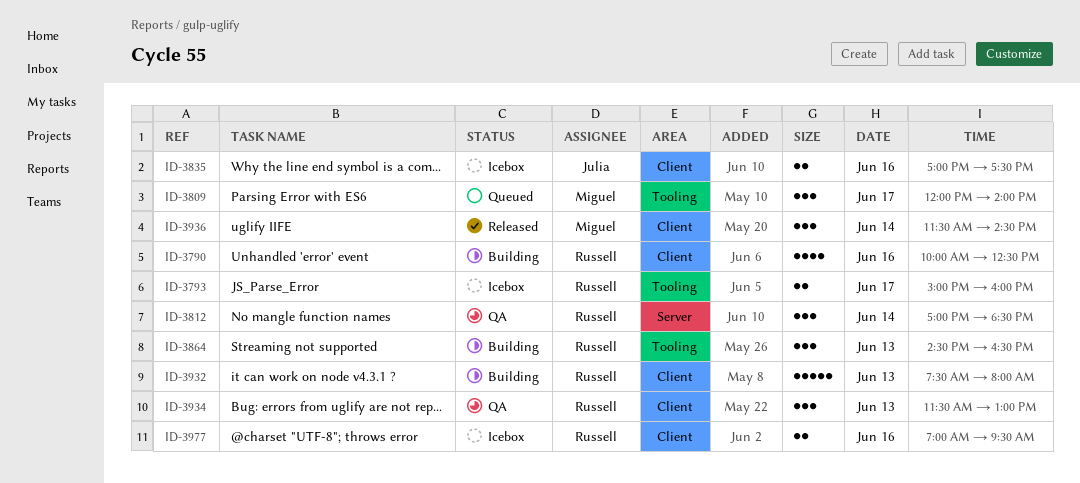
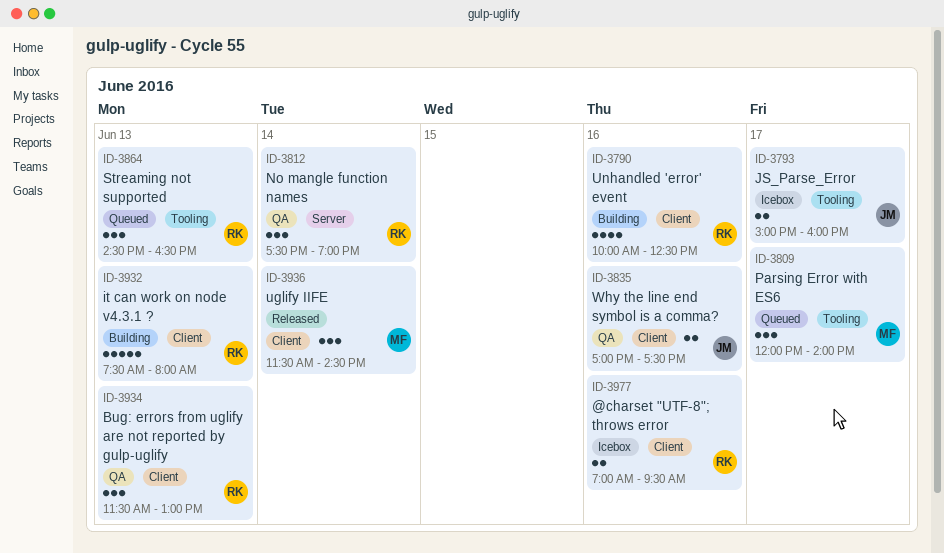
ID-3793, owner: Russell -> Julia
ID-3812, begins: 17:00 -> 17:30
ID-3812, ends: 18:30 -> 19:00
ID-3835, status: Icebox -> QA
ID-3864, status: Building -> Queued

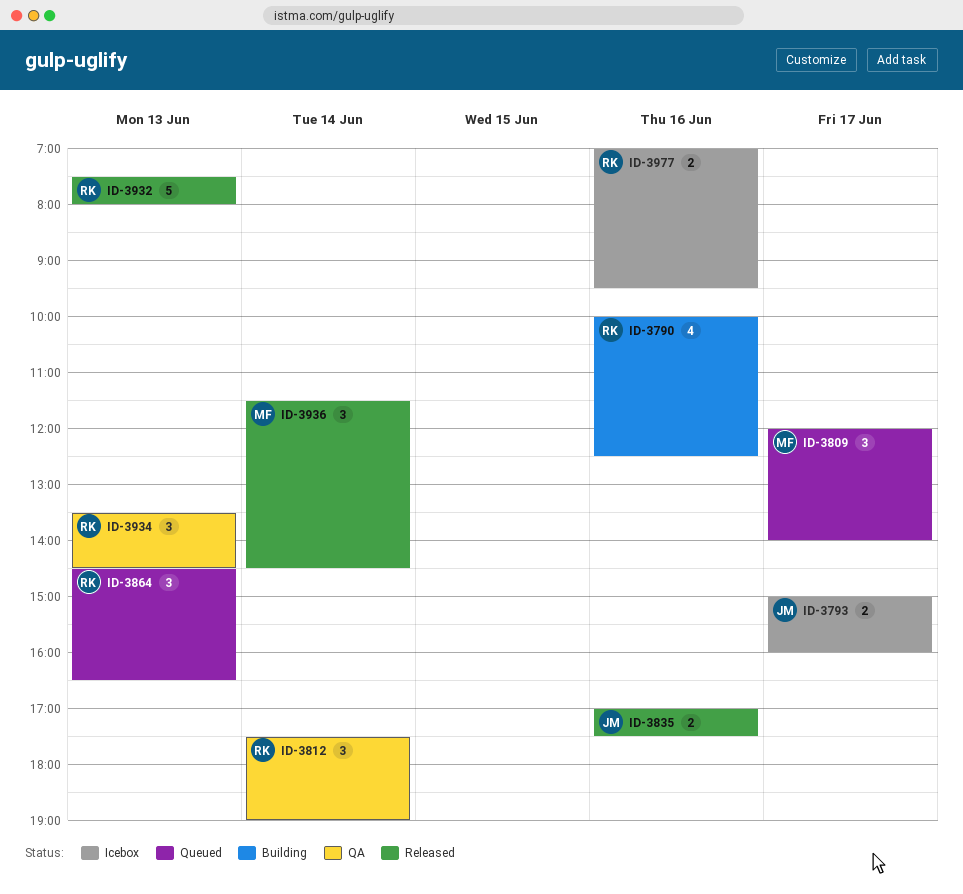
ID-3835, status: QA -> Released
ID-3932, status: Building -> Released
ID-3934, begins: 11:30 -> 13:30
ID-3934, ends: 13:00 -> 14:30

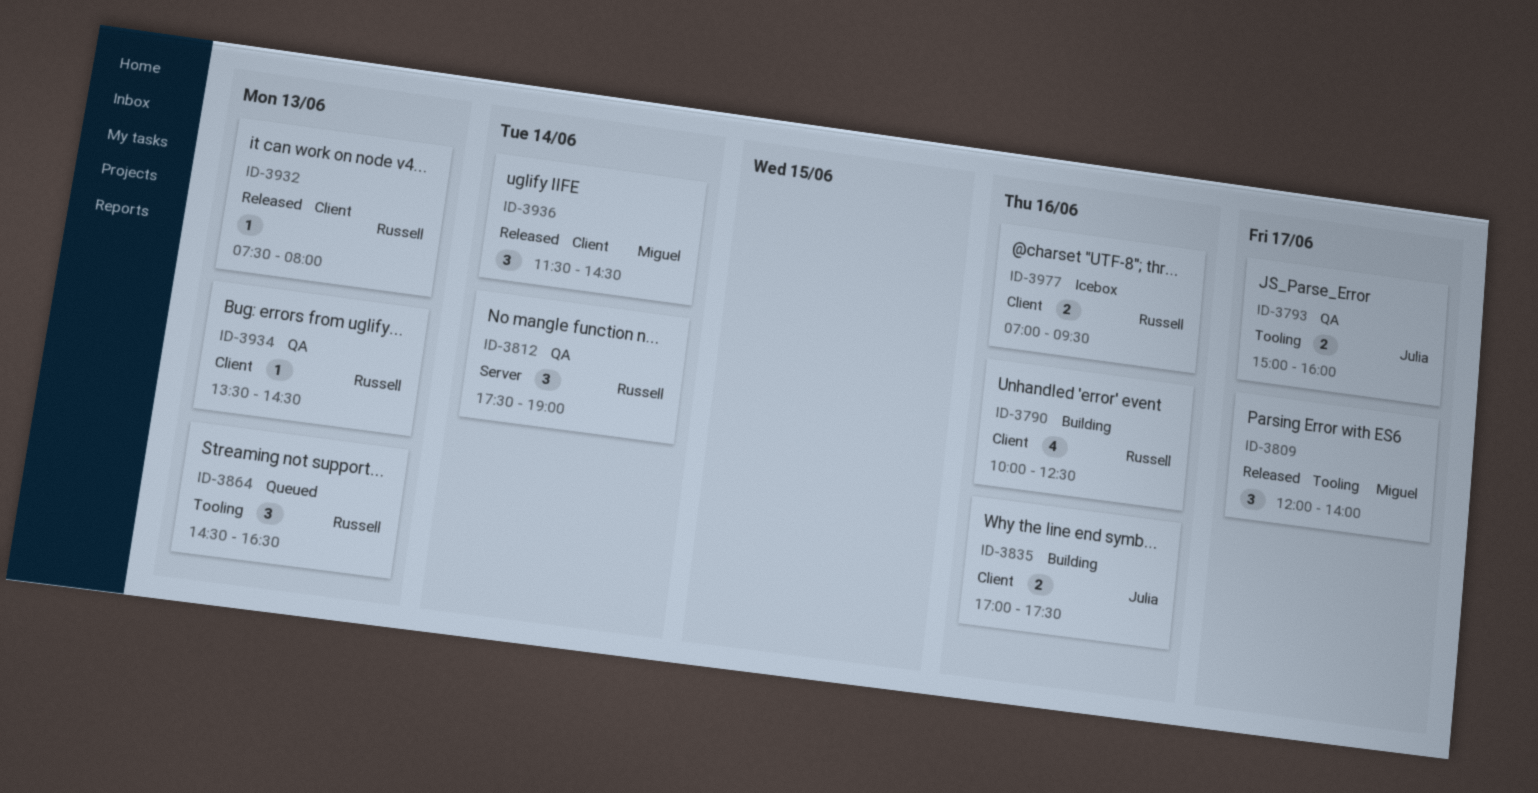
ID-3793, status: Icebox -> QA
ID-3809, status: Queued -> Released
ID-3835, status: Released -> Building
ID-3932, estimate: 5 -> 1
ID-3934, estimate: 3 -> 1

